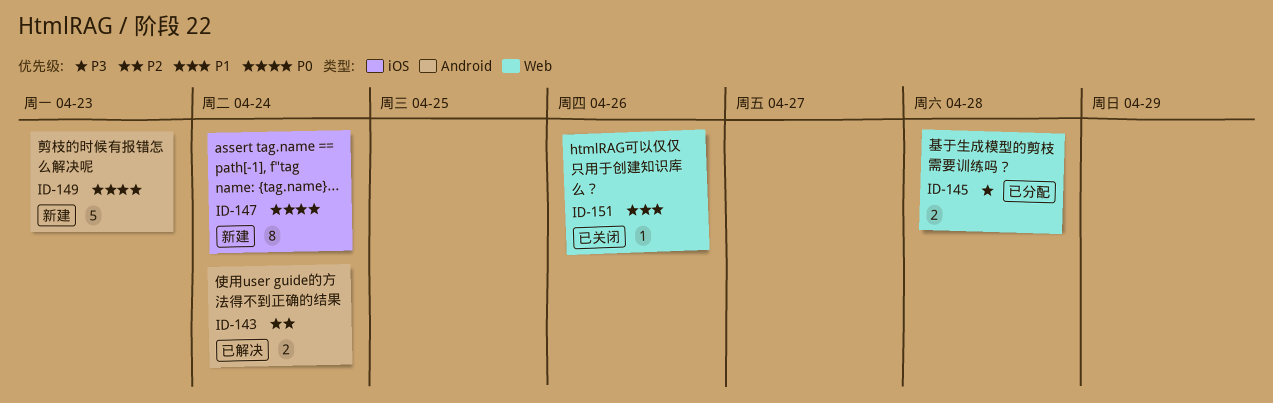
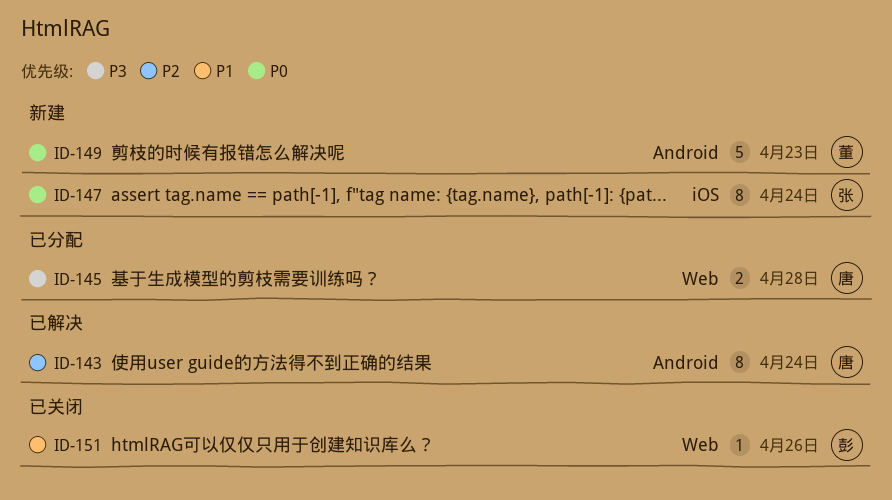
ID-143, estimate: 2 -> 8

